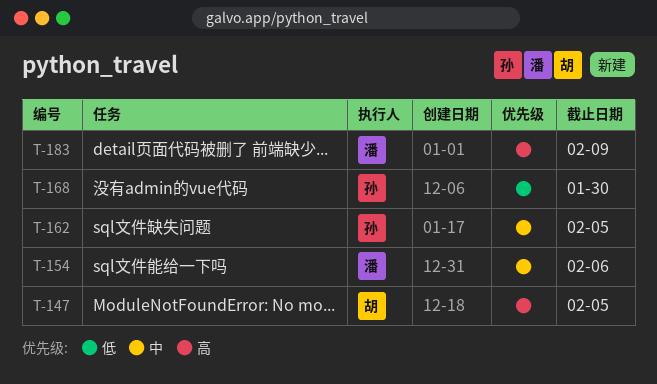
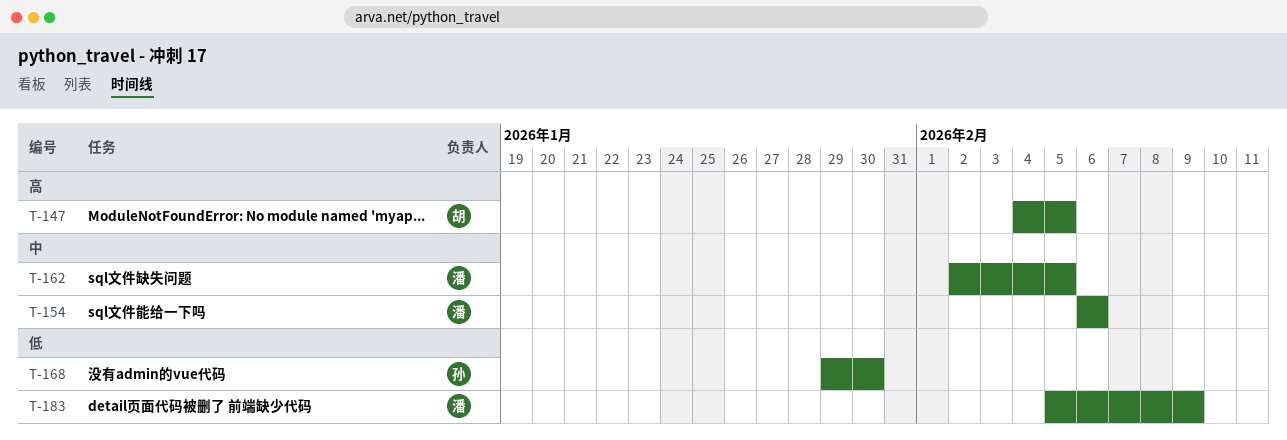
T-162, owner: 孙 -> 潘
T-183, priority: 高 -> 低

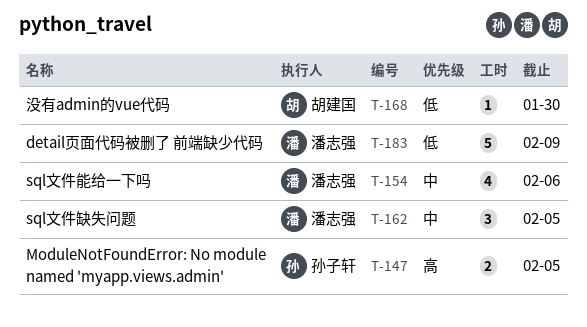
T-147, owner: 胡建国 -> 孙子轩
T-168, owner: 孙子轩 -> 胡建国

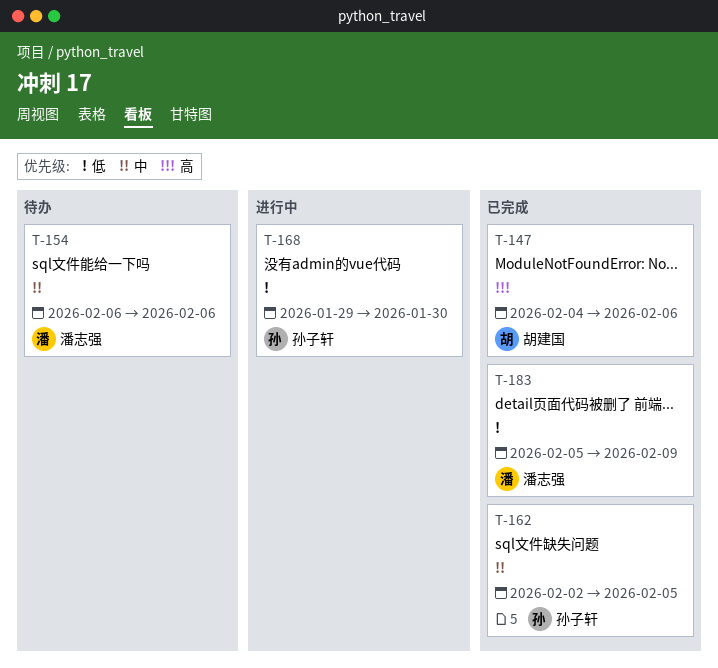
T-147, owner: 孙子轩 -> 胡建国
T-147, due: Feb 5 -> Feb 6
T-162, owner: 潘志强 -> 孙子轩
T-168, owner: 胡建国 -> 孙子轩

